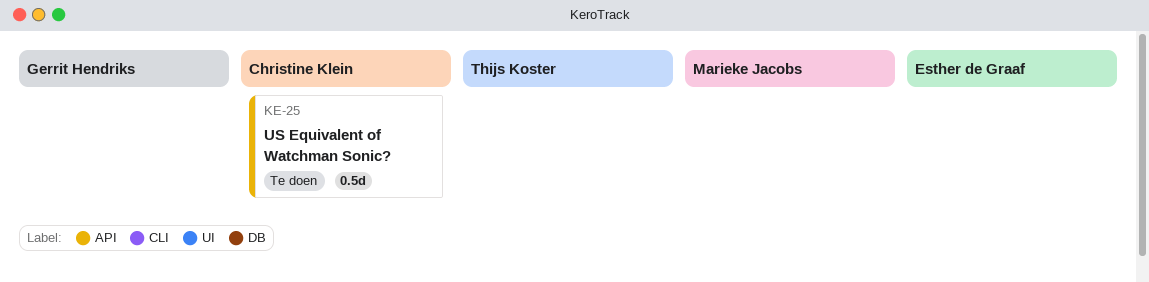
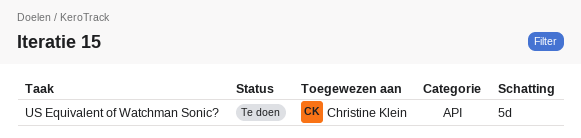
US Equivalent of Watchman Sonic?, estimate: 0.5d -> 5d

